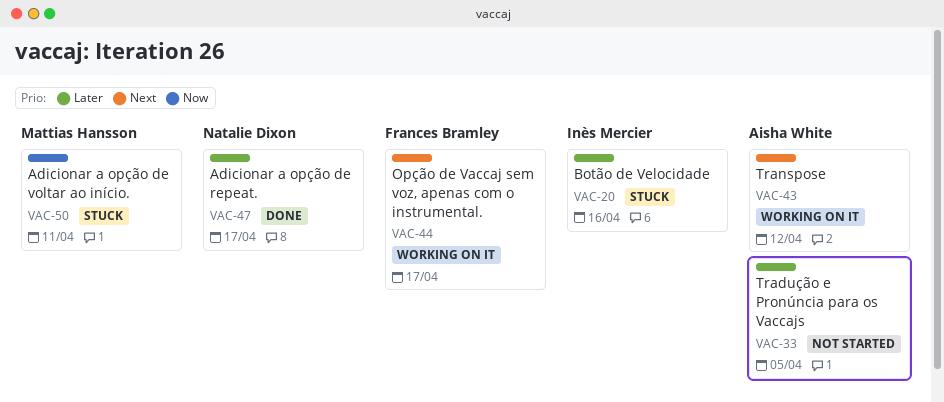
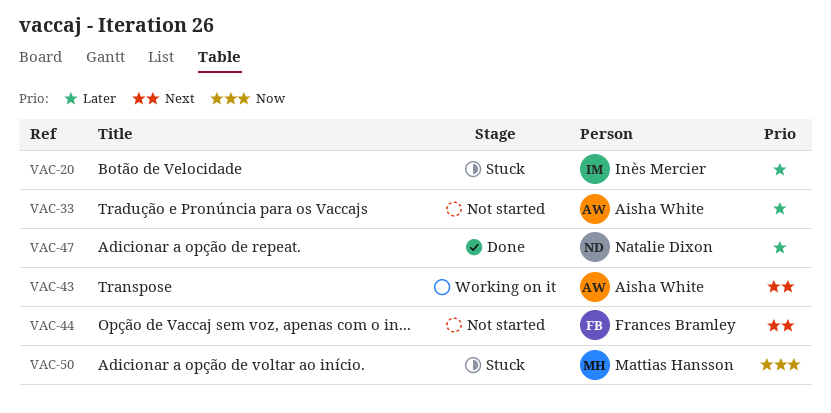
VAC-44, status: Working on it -> Not started

